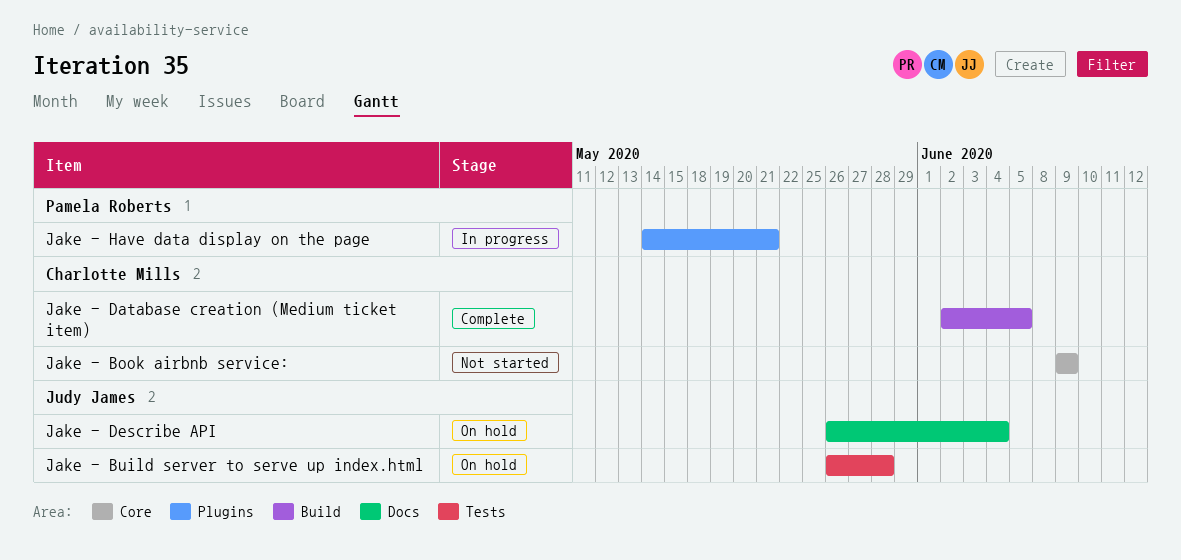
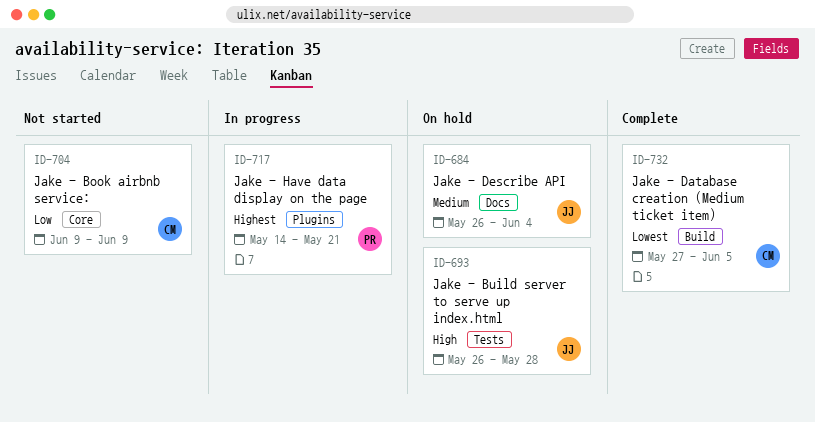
Jake - Database creation (Medium ticket item), start: Jun 2 -> May 27

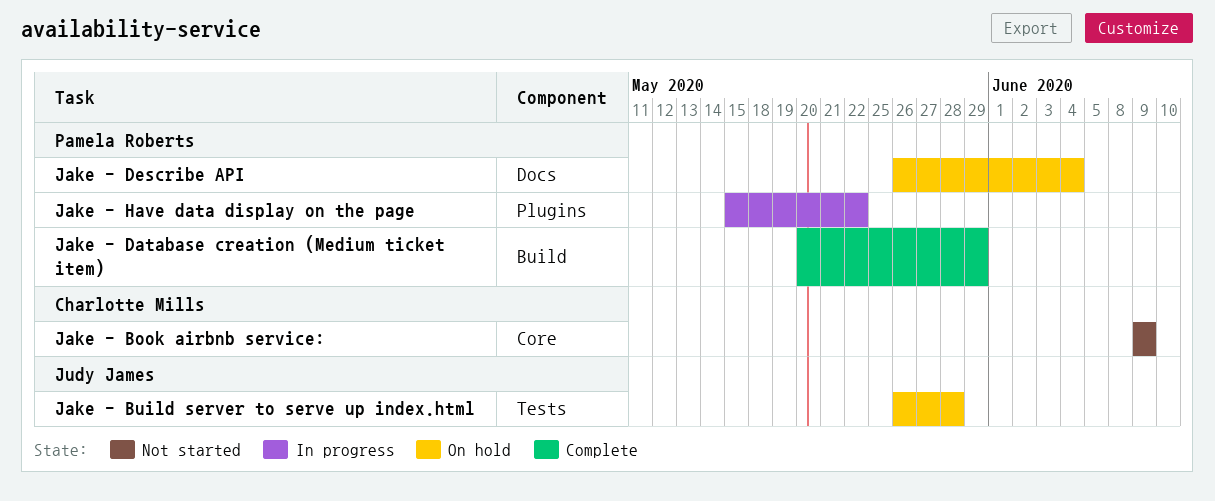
Jake - Database creation (Medium ticket item), owner: Charlotte Mills -> Pamela Roberts
Jake - Database creation (Medium ticket item), start: May 27 -> May 20
Jake - Database creation (Medium ticket item), due: Jun 5 -> May 29
Jake - Describe API, owner: Judy James -> Pamela Roberts
Jake - Have data display on the page, start: May 14 -> May 15
Jake - Have data display on the page, due: May 21 -> May 22

